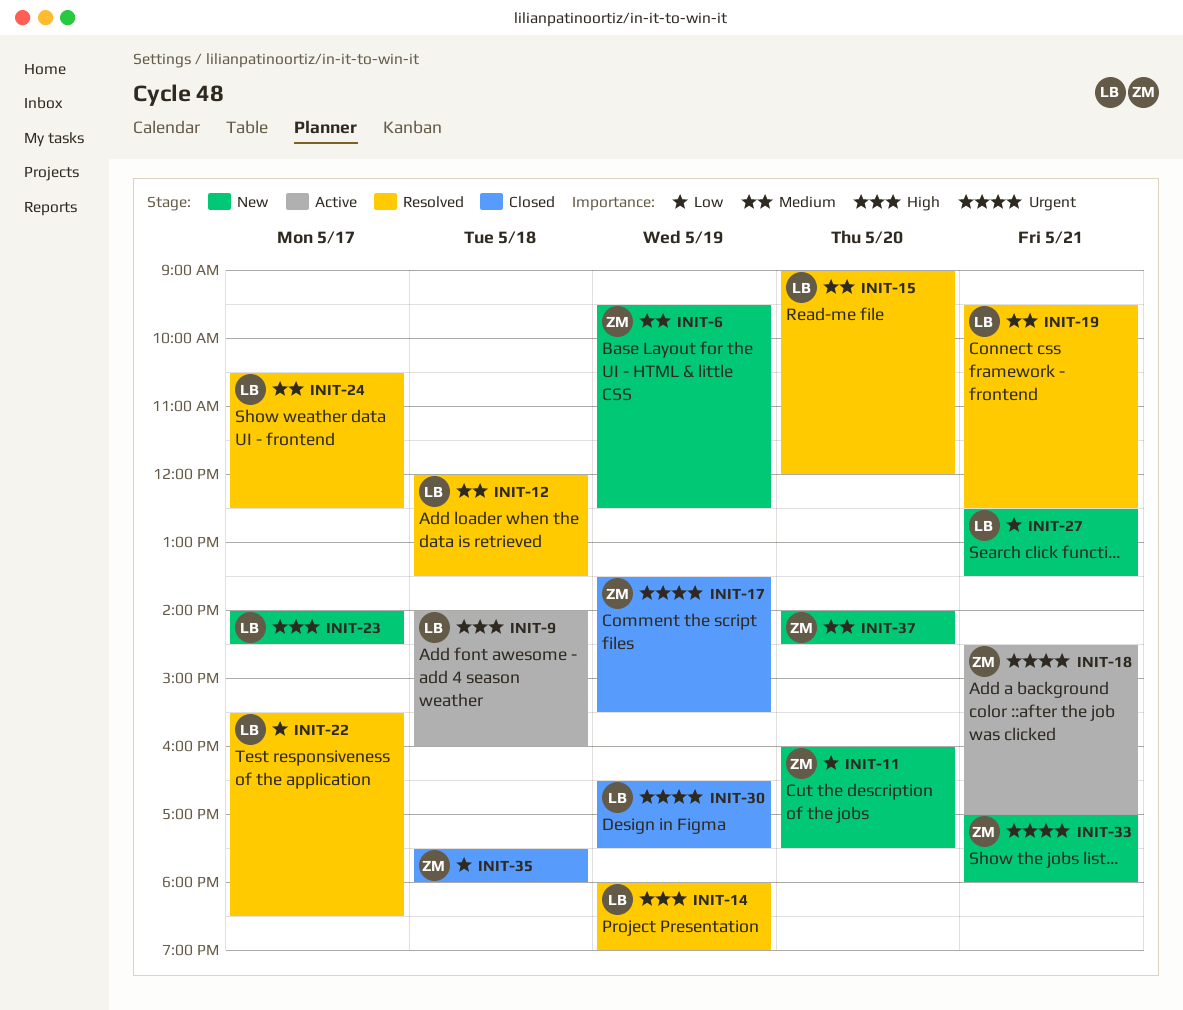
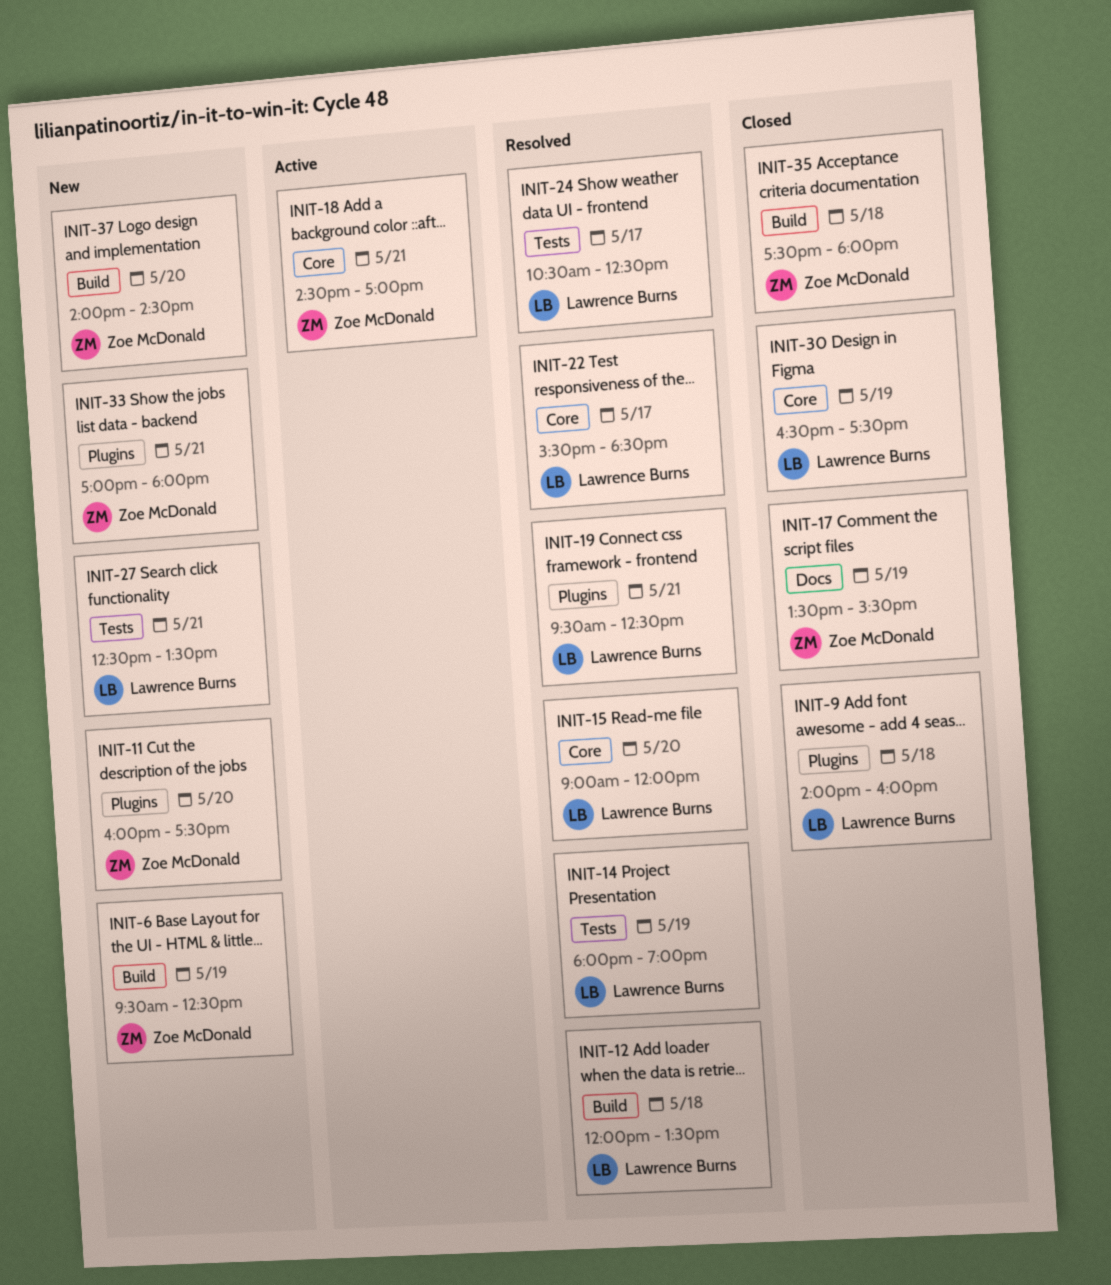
INIT-9, status: Active -> Closed
INIT-23: present -> none

